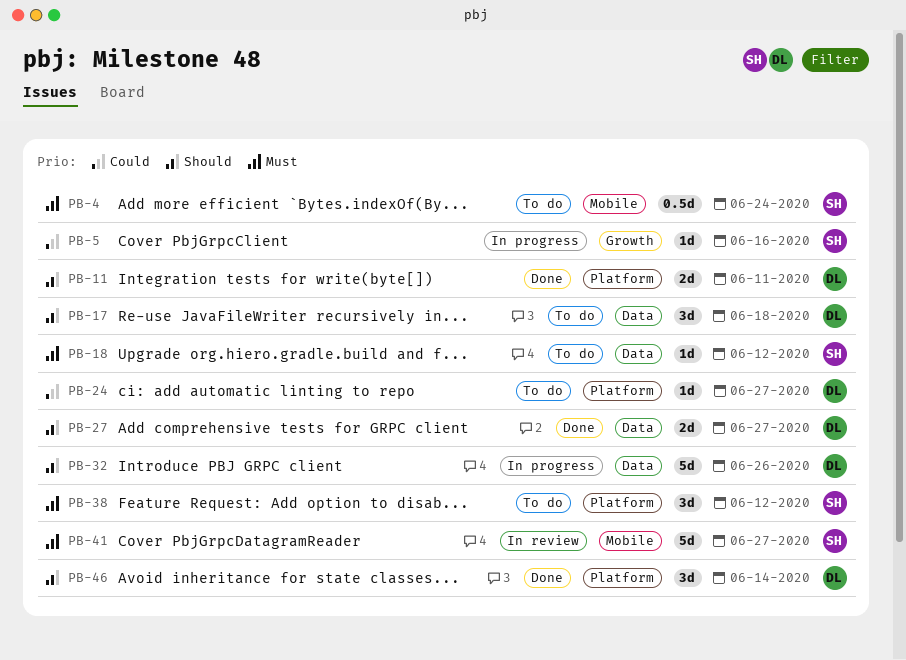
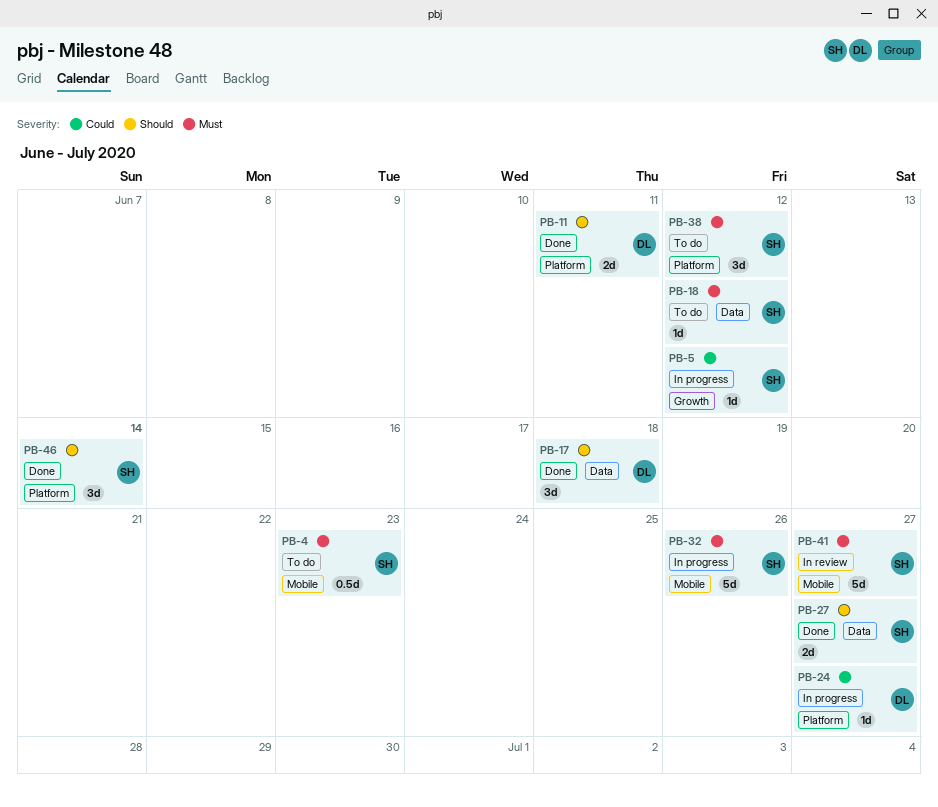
PB-4, due: Jun 24 -> Jun 23
PB-5, due: Jun 16 -> Jun 12
PB-17, status: To do -> Done
PB-24, status: To do -> In progress
PB-27, owner: DL -> SH
PB-32, owner: DL -> SH
PB-32, priority: Should -> Must
PB-32, label: Data -> Mobile
PB-46, owner: DL -> SH

